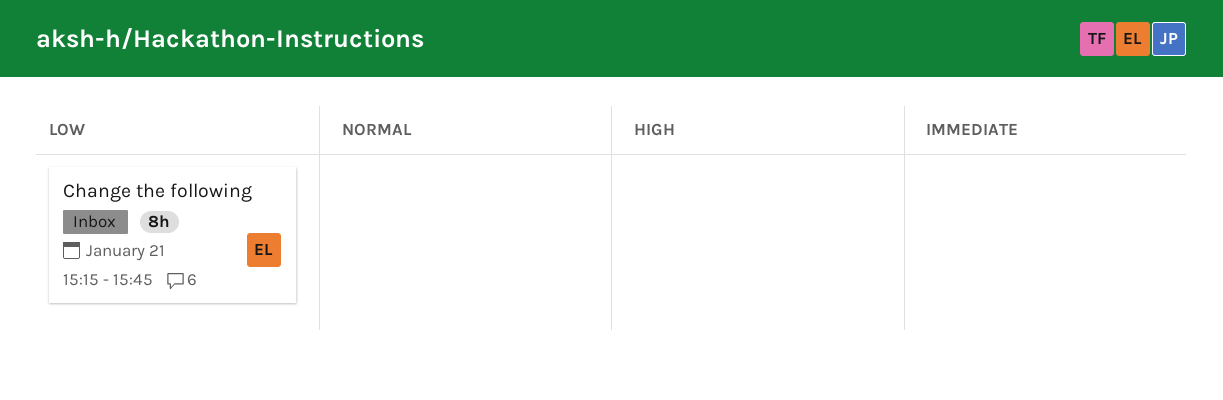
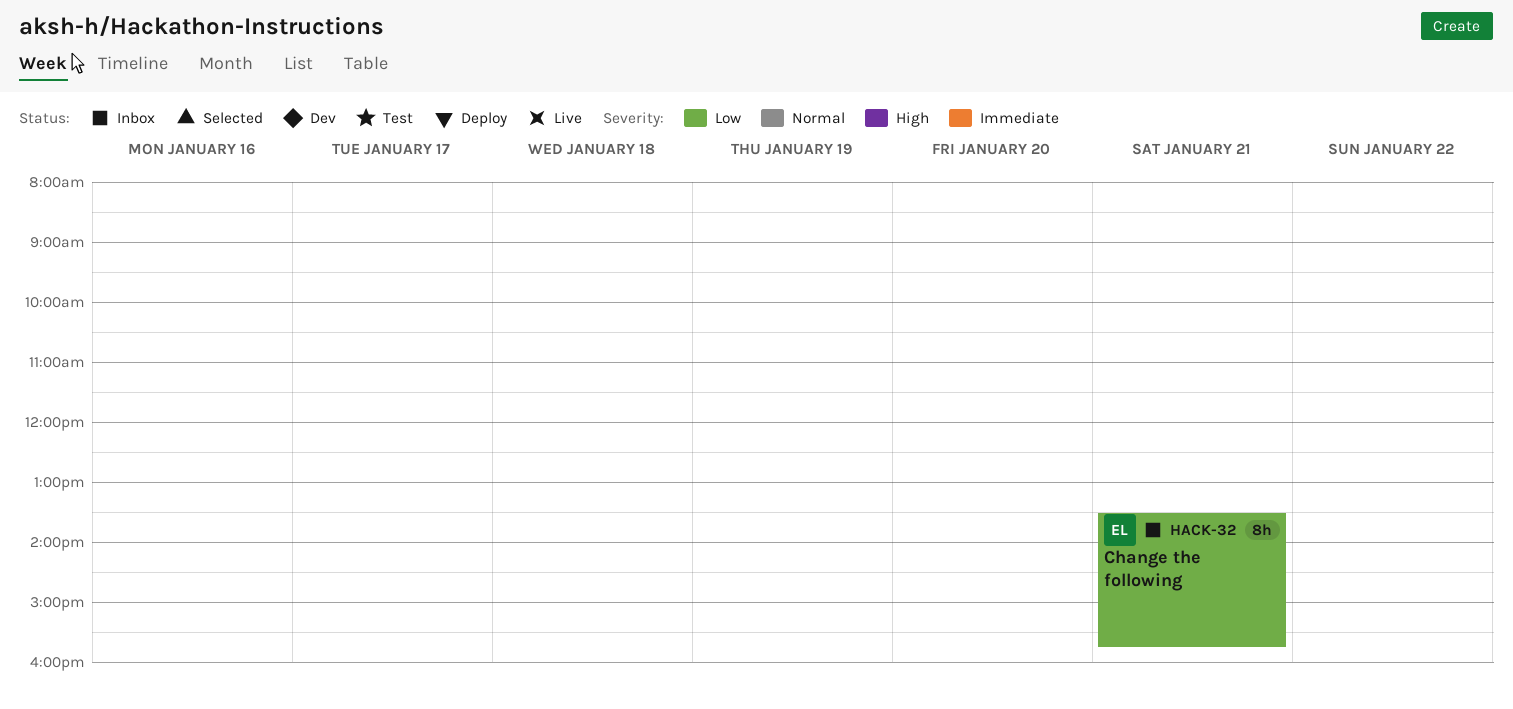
Change the following, begins: 15:15 -> 13:30

